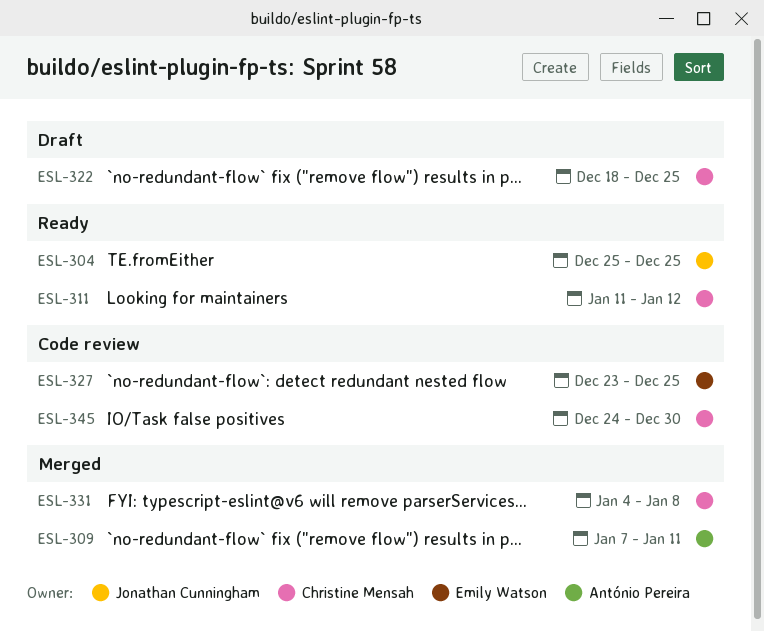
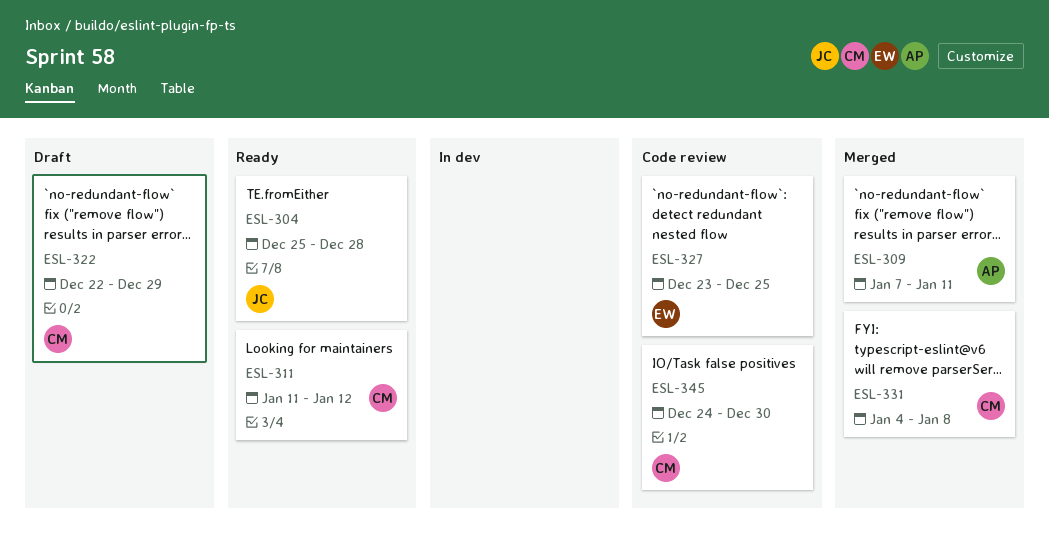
ESL-304, due: Dec 25 -> Dec 28
ESL-322, start: Dec 18 -> Dec 22
ESL-322, due: Dec 25 -> Dec 29

